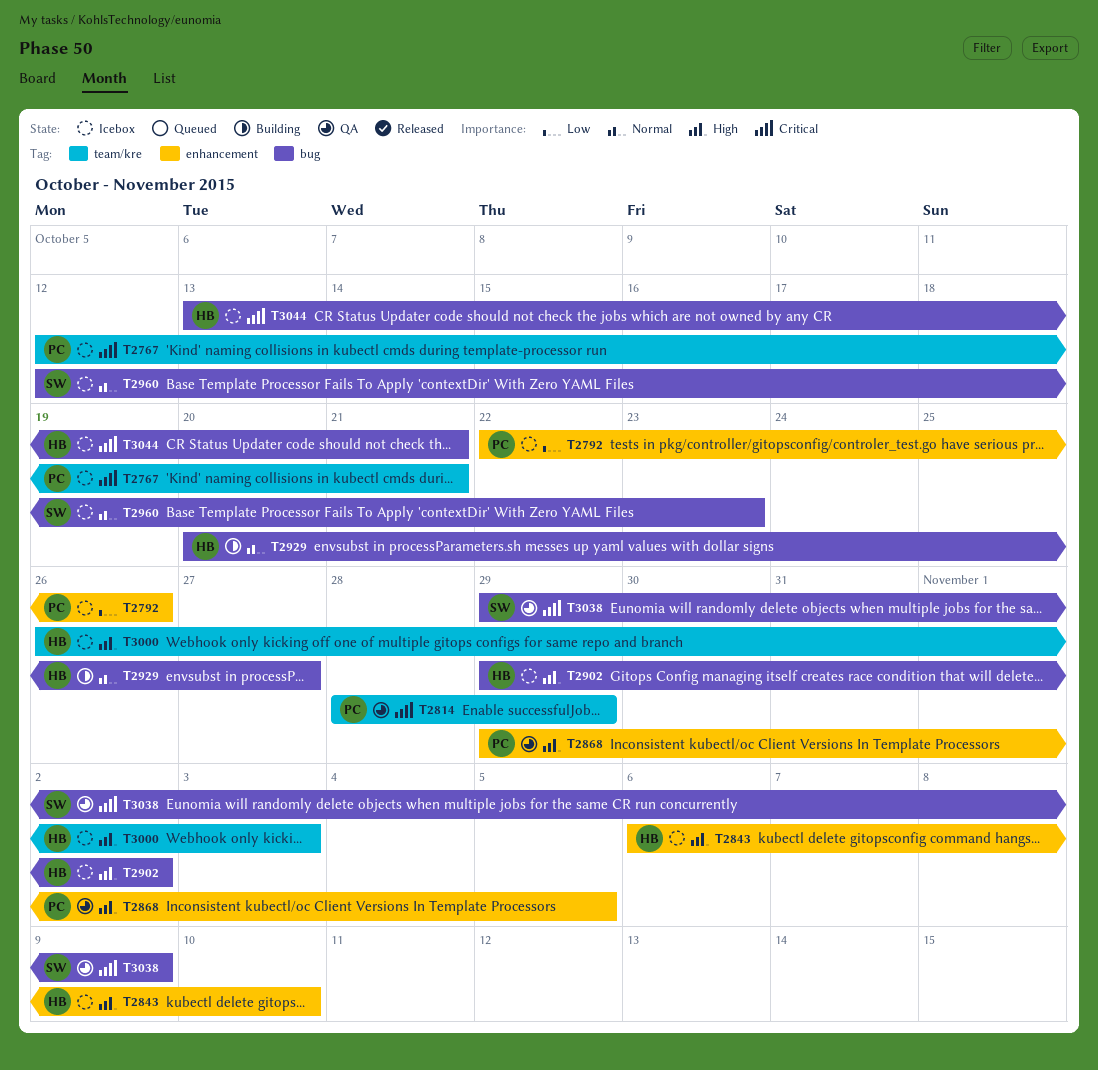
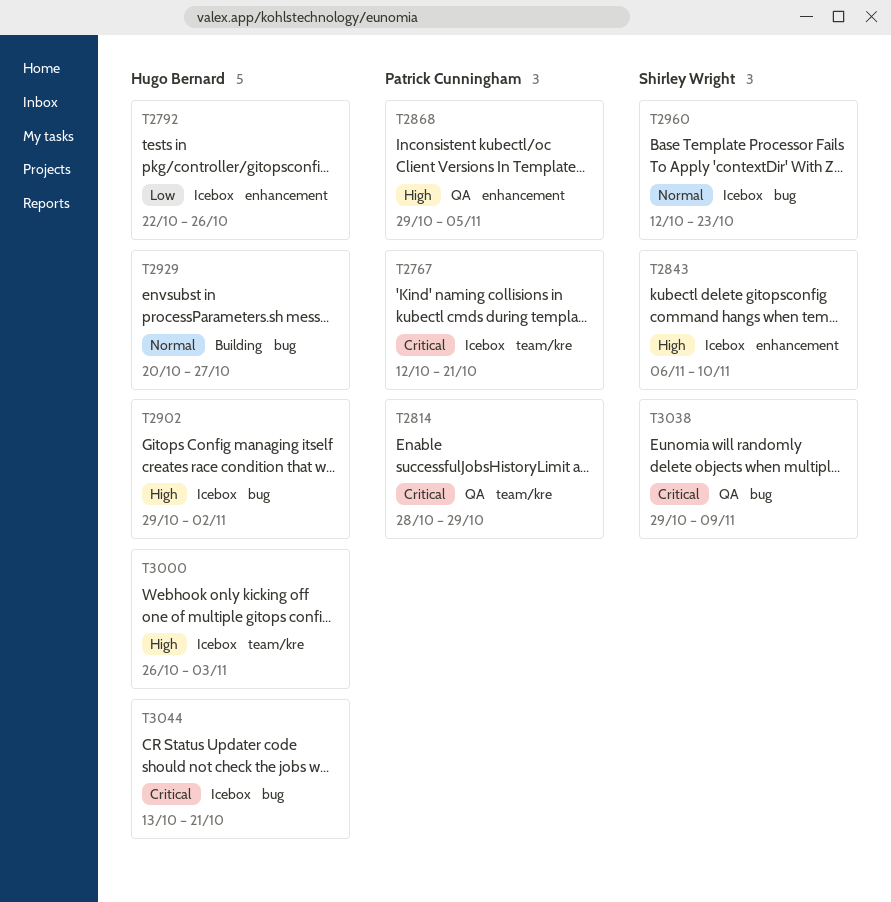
T2792, owner: Patrick Cunningham -> Hugo Bernard
T2843, owner: Hugo Bernard -> Shirley Wright

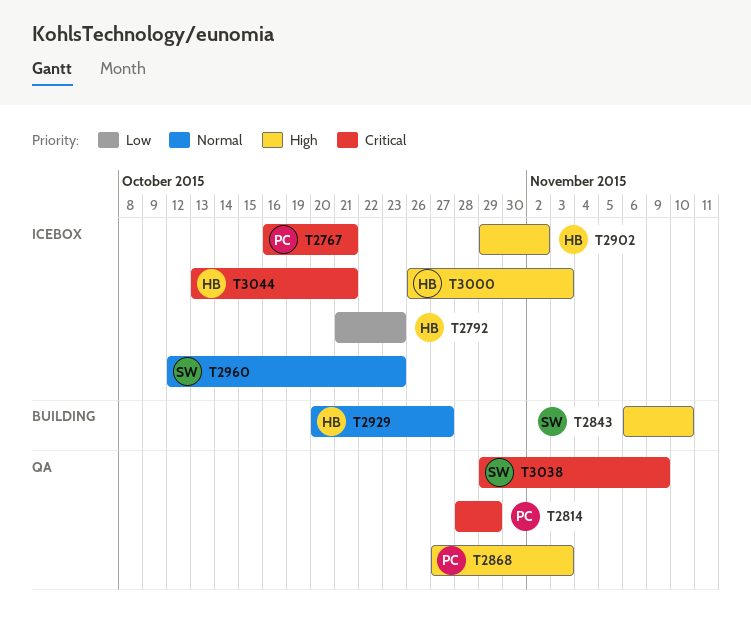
T2767, start: Oct 12 -> Oct 16
T2792, start: Oct 22 -> Oct 21
T2792, due: Oct 26 -> Oct 23
T2843, status: Icebox -> Building
T2868, start: Oct 29 -> Oct 27
T2868, due: Nov 5 -> Nov 3

